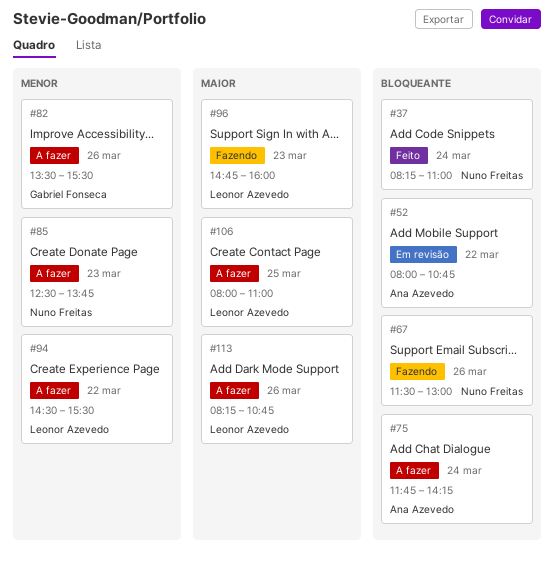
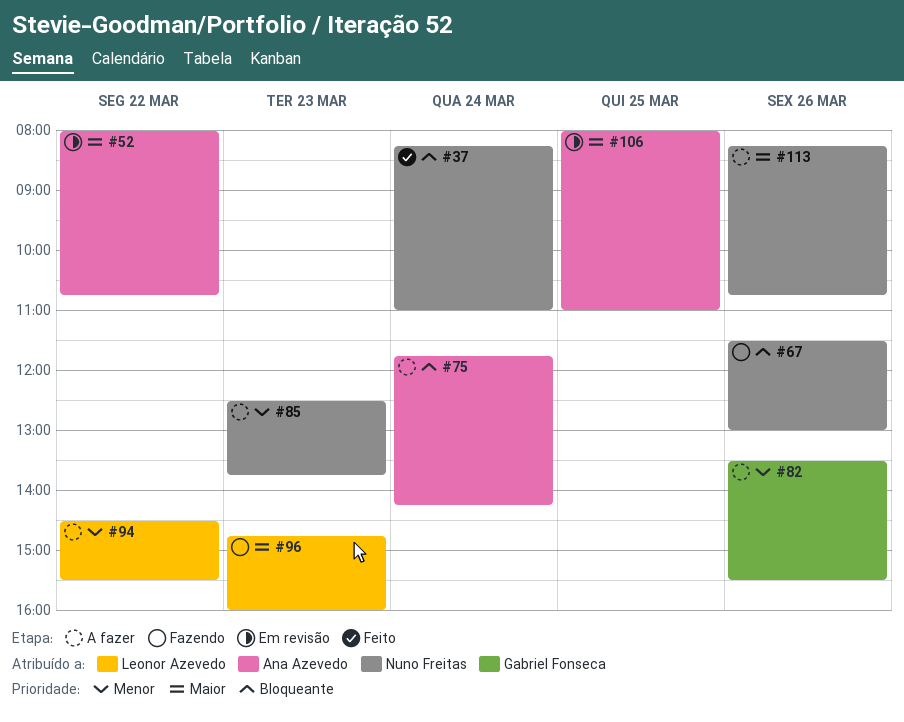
#52, priority: Bloqueante -> Maior
#106, status: A fazer -> Em revisão
#106, owner: Leonor Azevedo -> Ana Azevedo
#113, owner: Leonor Azevedo -> Nuno Freitas

